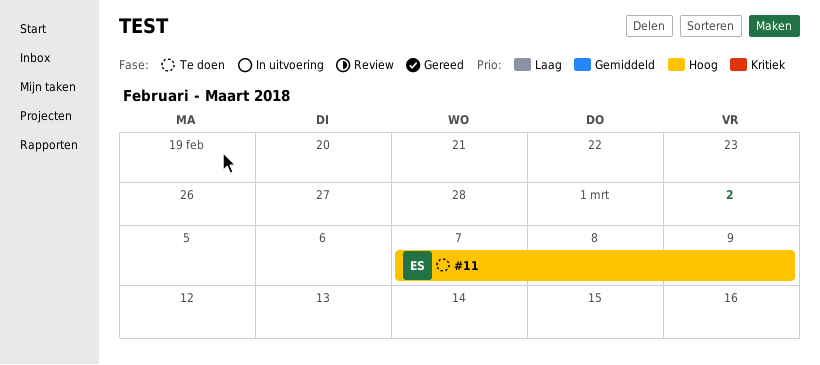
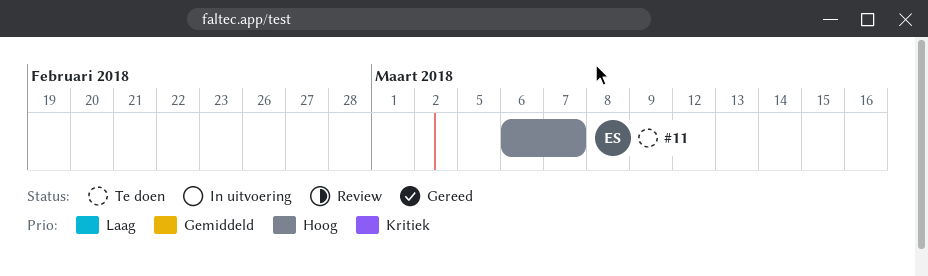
#11, start: Mar 7 -> Mar 6
#11, due: Mar 9 -> Mar 7

